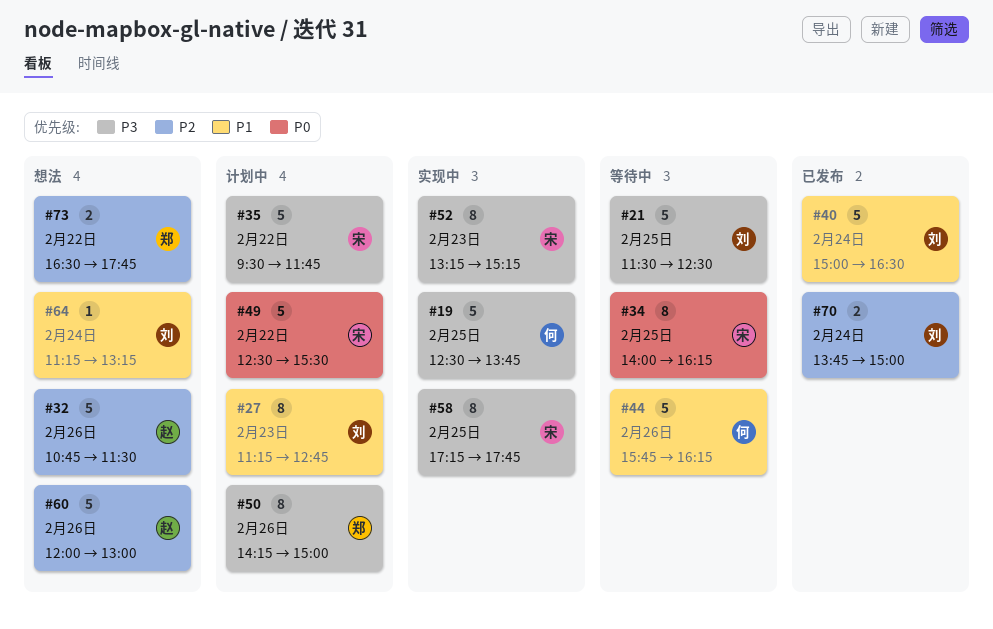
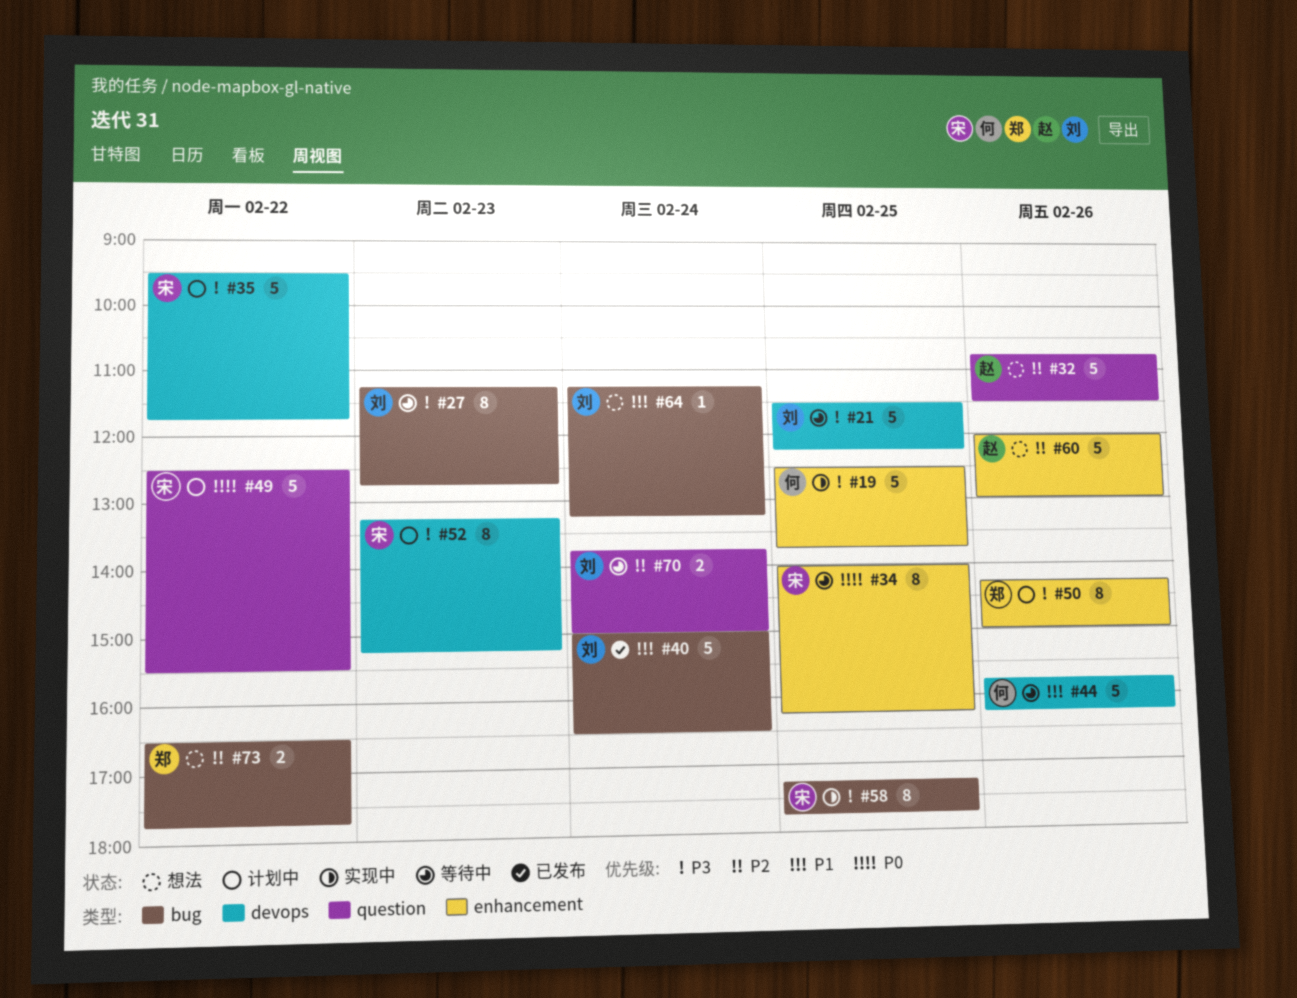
#21, ends: 12:30 -> 12:15
#27, status: 计划中 -> 等待中
#27, priority: P1 -> P3
#52, status: 实现中 -> 计划中
#70, status: 已发布 -> 等待中

